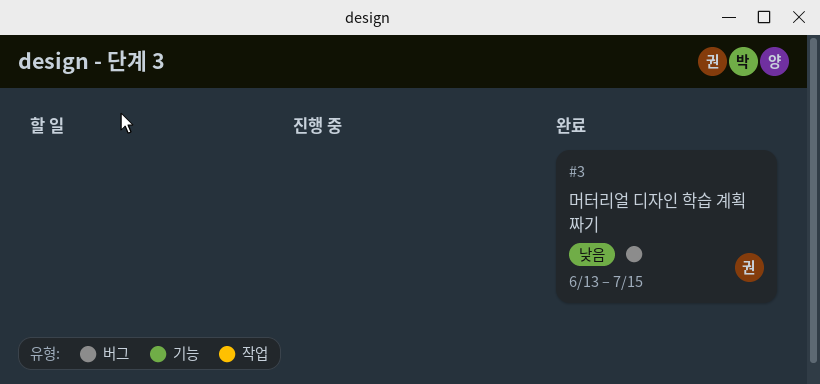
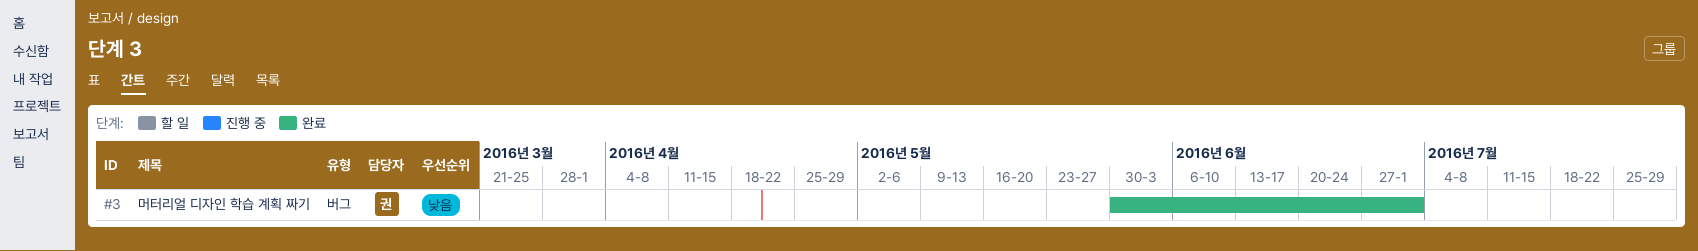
#3, start: Jun 13 -> May 30
#3, due: Jul 15 -> Jul 1

